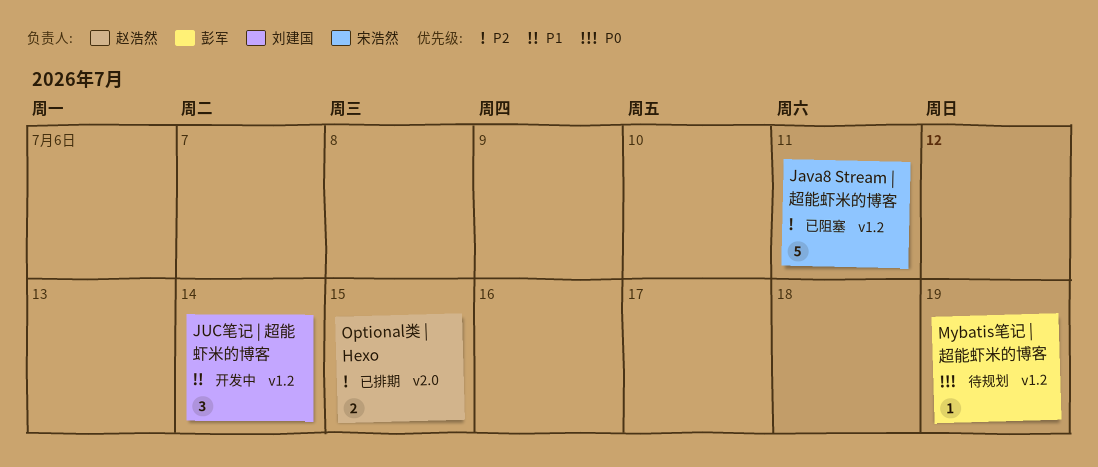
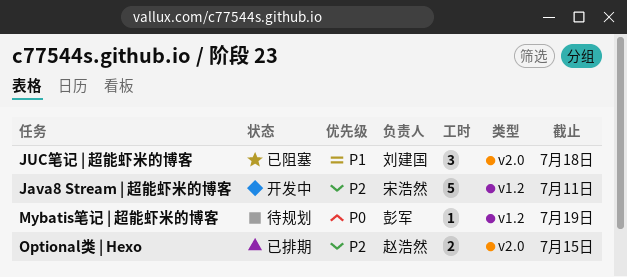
Java8 Stream | 超能虾米的博客, status: 已阻塞 -> 开发中
JUC笔记 | 超能虾米的博客, status: 开发中 -> 已阻塞
JUC笔记 | 超能虾米的博客, label: v1.2 -> v2.0
JUC笔记 | 超能虾米的博客, due: Jul 14 -> Jul 18

